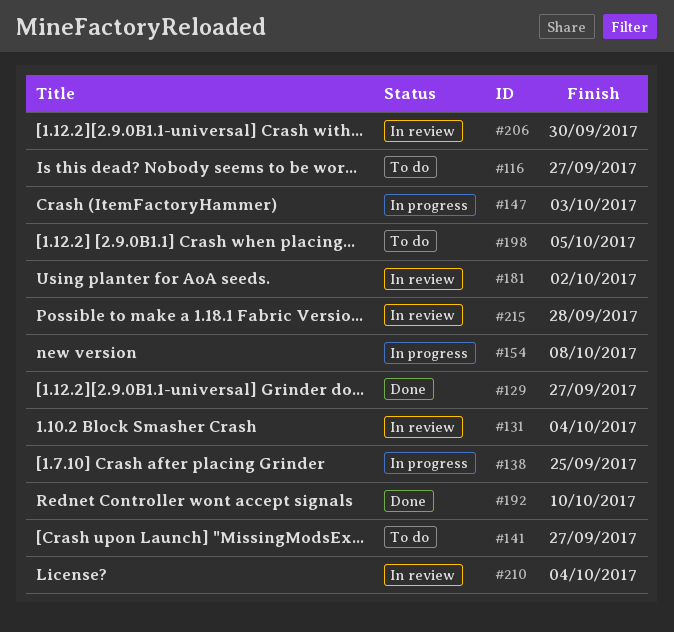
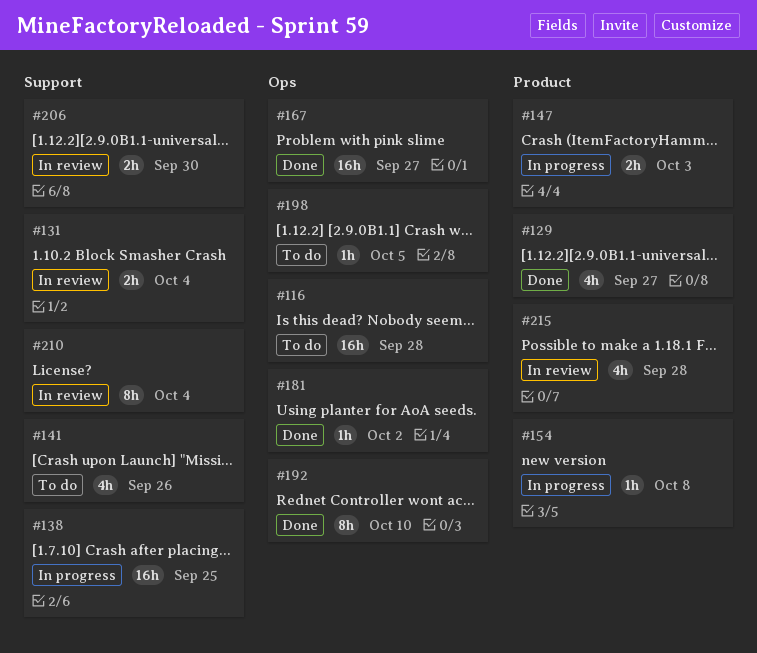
#116, due: Sep 27 -> Sep 28
#141, due: Sep 27 -> Sep 26
#167: none -> present
#181, status: In review -> Done

